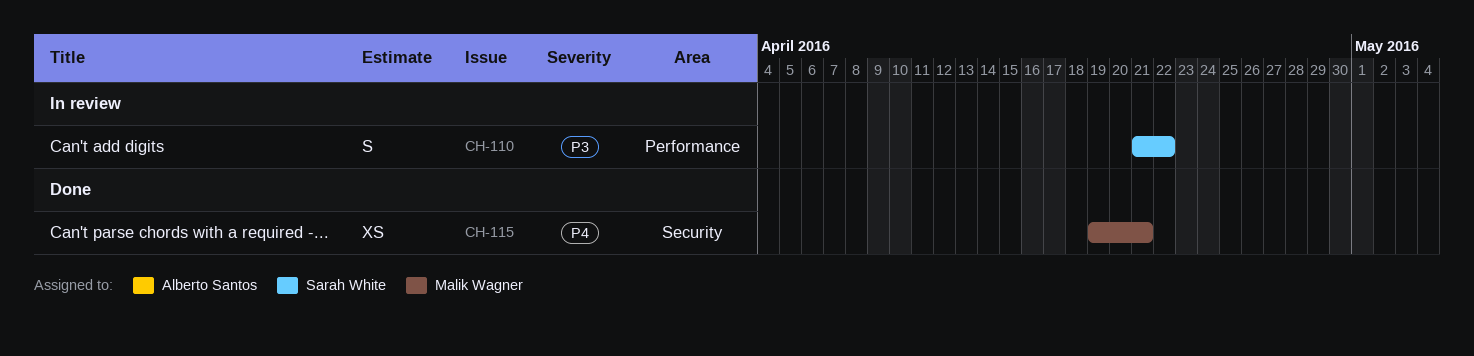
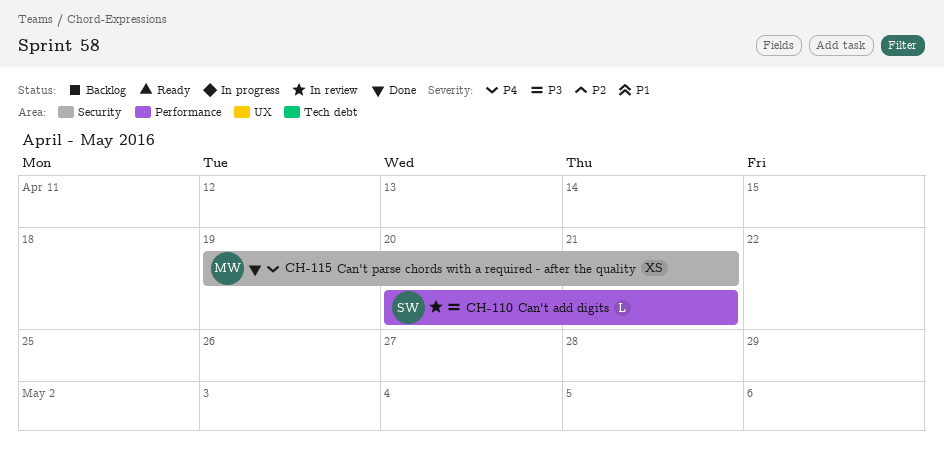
CH-110, estimate: S -> L
CH-110, start: Apr 21 -> Apr 20
CH-110, due: Apr 22 -> Apr 21

